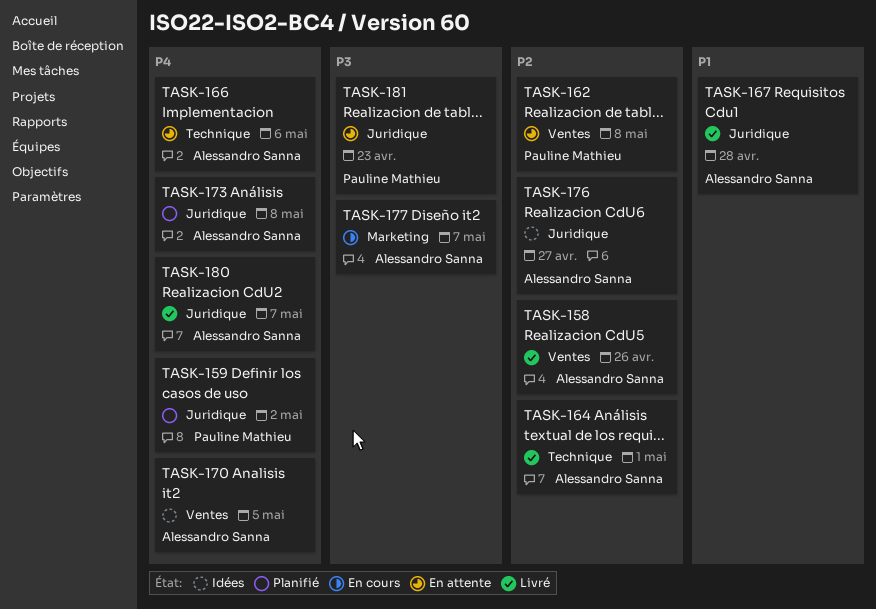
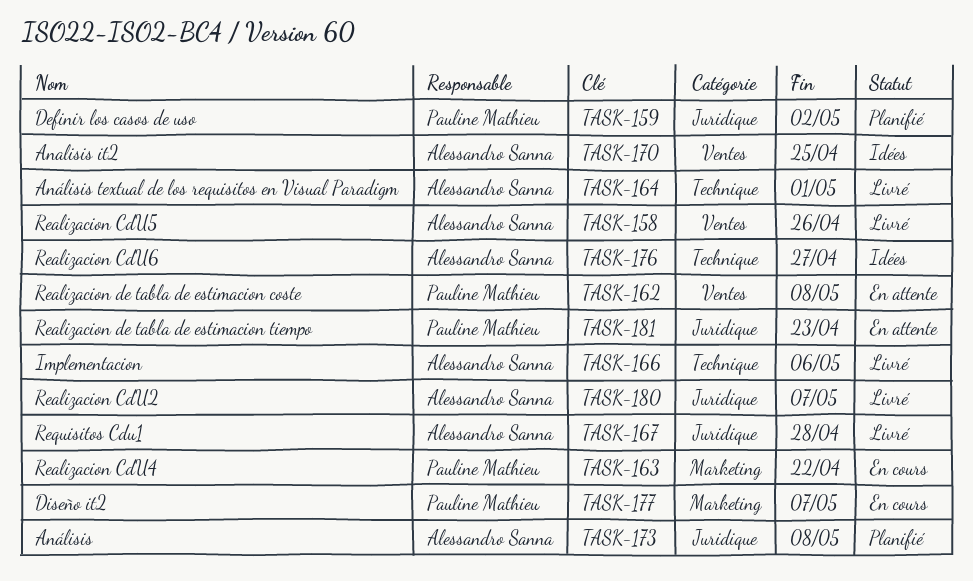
TASK-163: none -> present
TASK-166, status: En attente -> Livré
TASK-170, due: May 5 -> Apr 25
TASK-176, label: Juridique -> Technique
TASK-177, owner: Alessandro Sanna -> Pauline Mathieu

